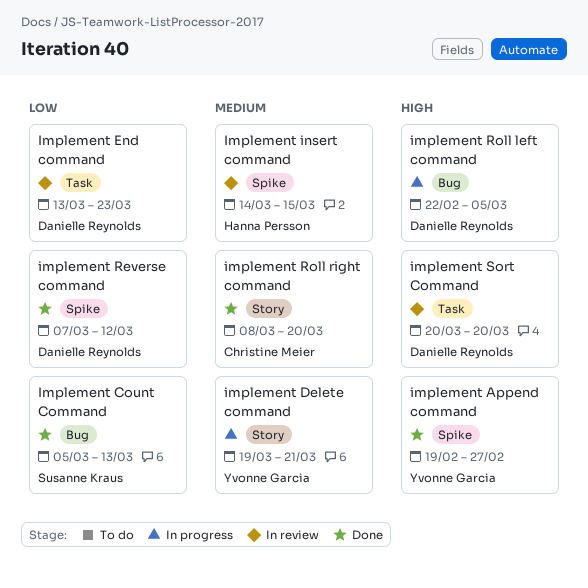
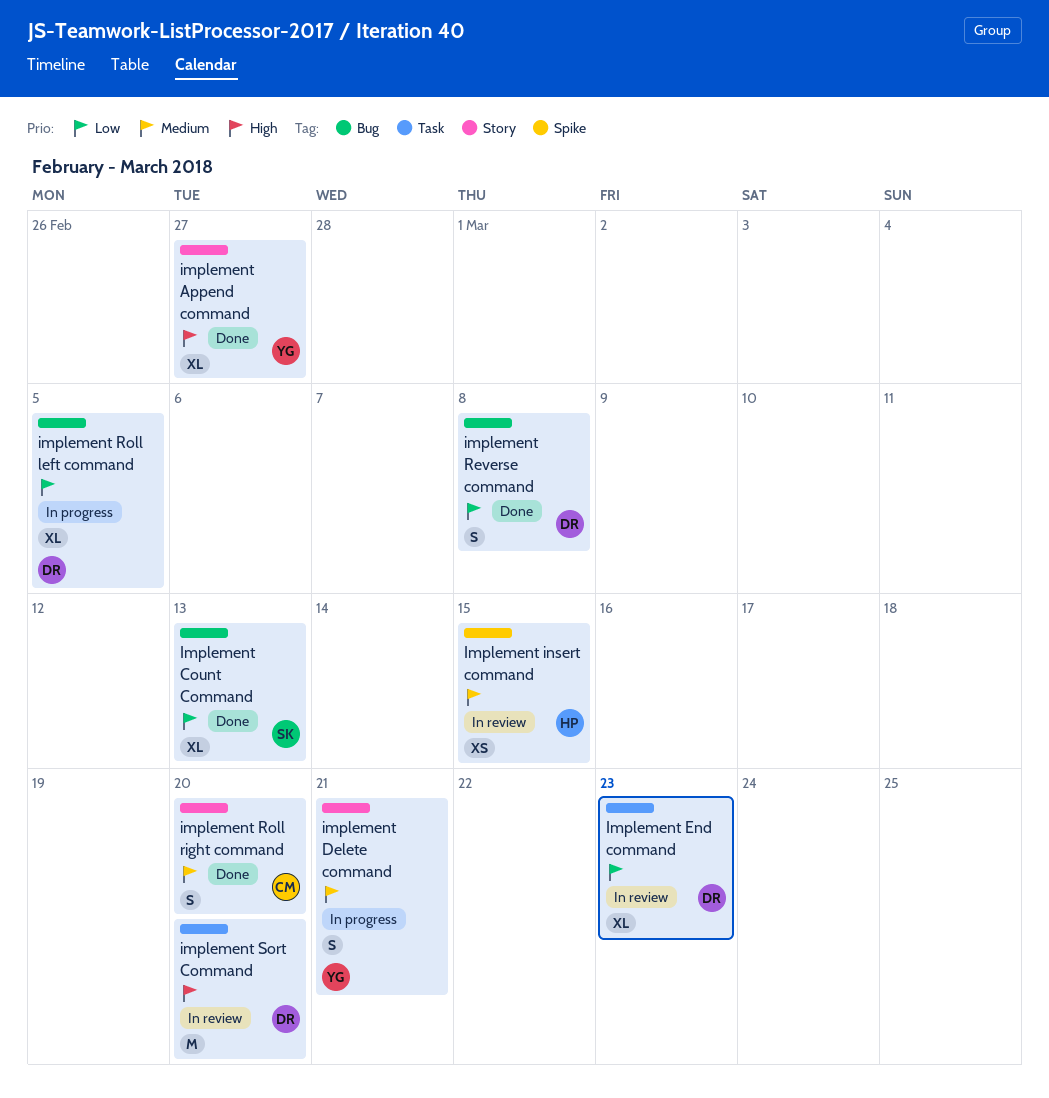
implement Append command, label: Spike -> Story
implement Reverse command, label: Spike -> Bug
implement Reverse command, due: Mar 12 -> Mar 8
implement Roll left command, priority: High -> Low

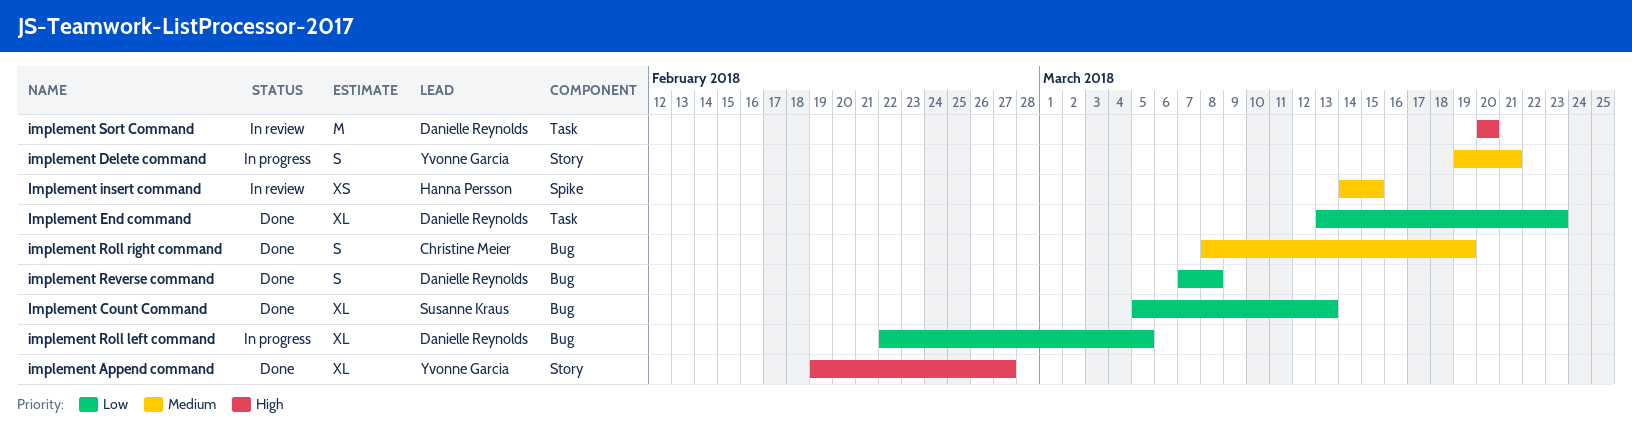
Implement End command, status: In review -> Done
implement Roll right command, label: Story -> Bug
implement Roll right command, due: Mar 20 -> Mar 19

